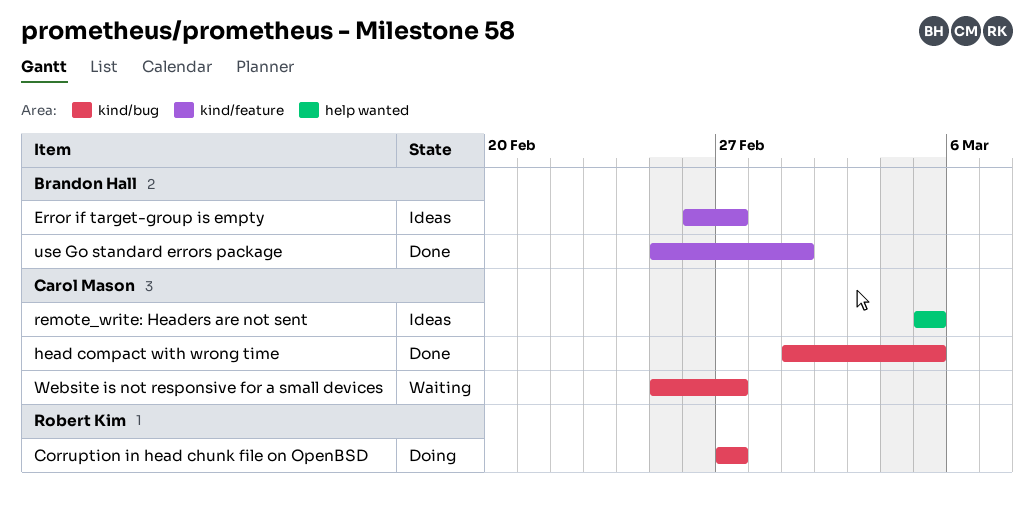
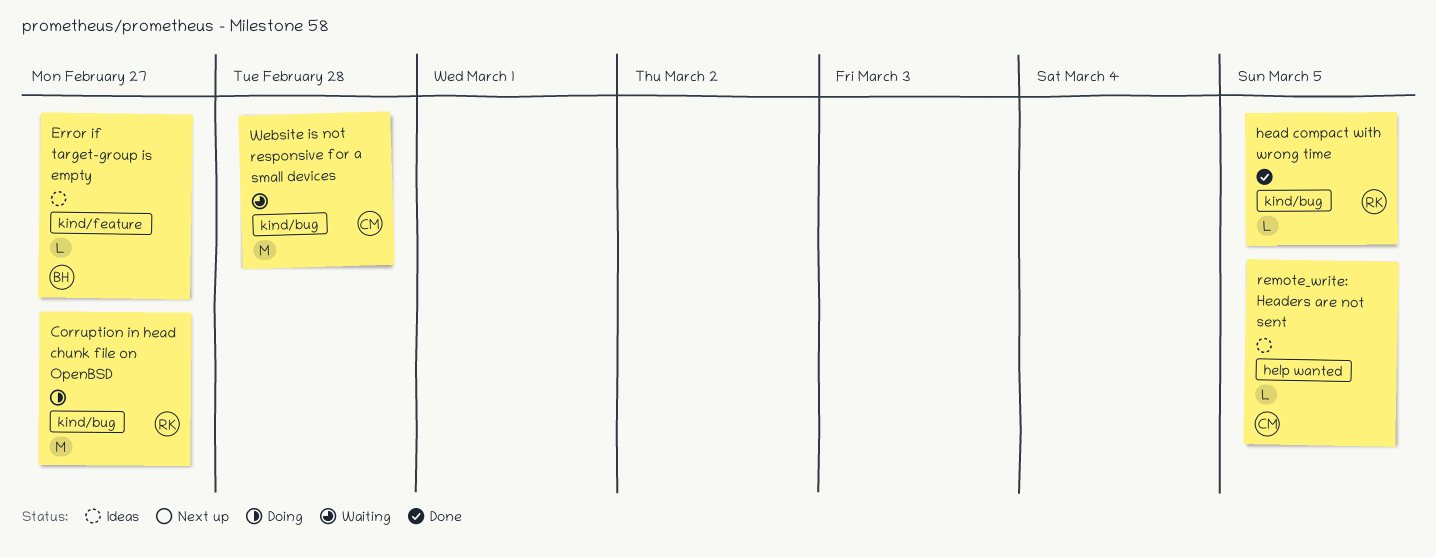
head compact with wrong time, owner: Carol Mason -> Robert Kim
use Go standard errors package: present -> none
Website is not responsive for a small devices, due: Feb 27 -> Feb 28

